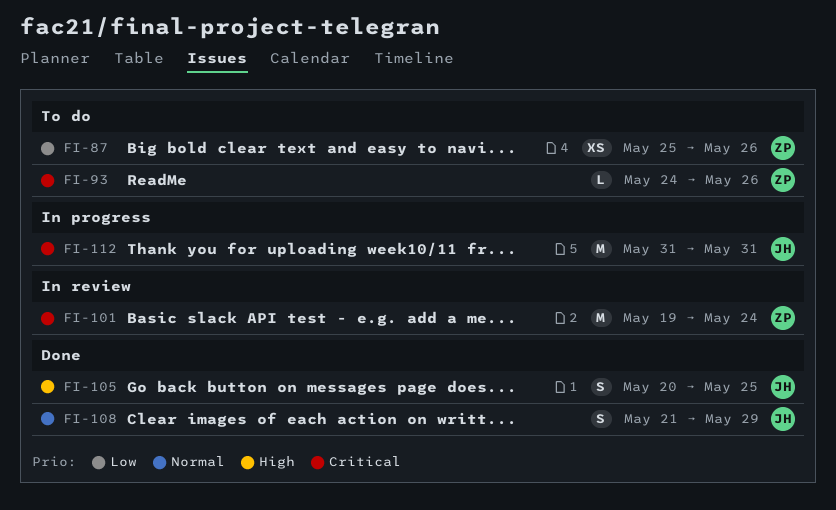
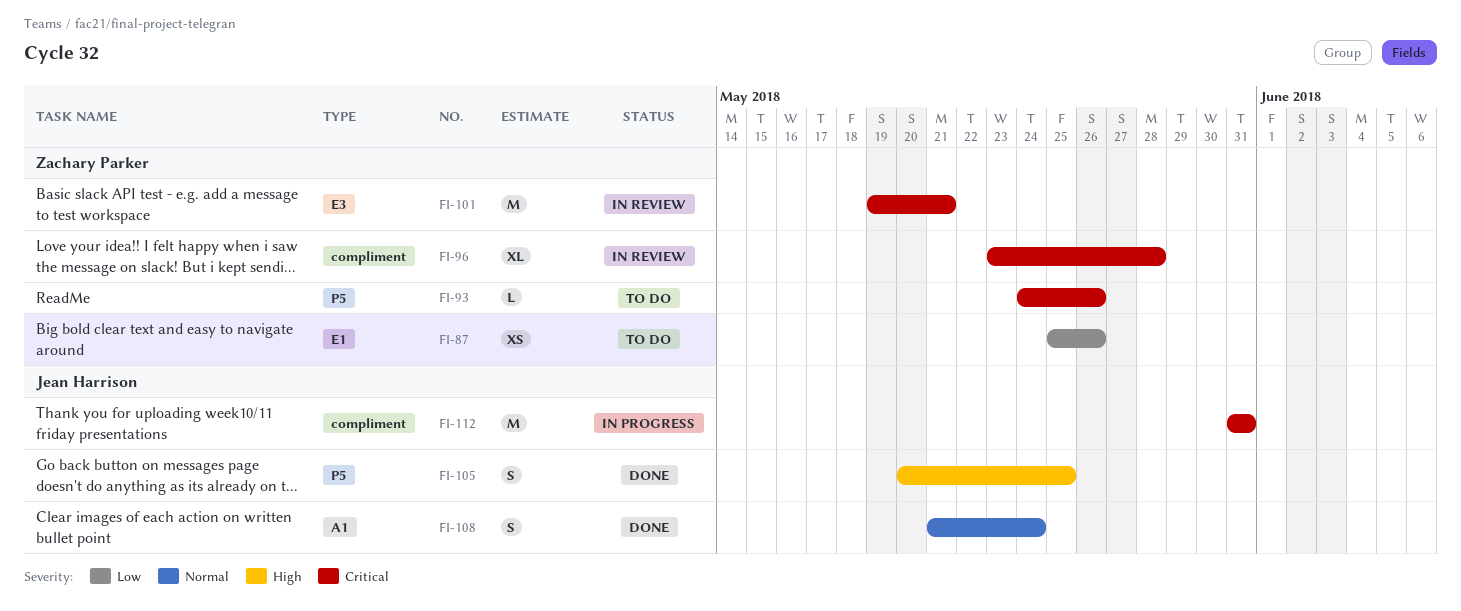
FI-96: none -> present
FI-101, due: May 24 -> May 21
FI-108, due: May 29 -> May 24

